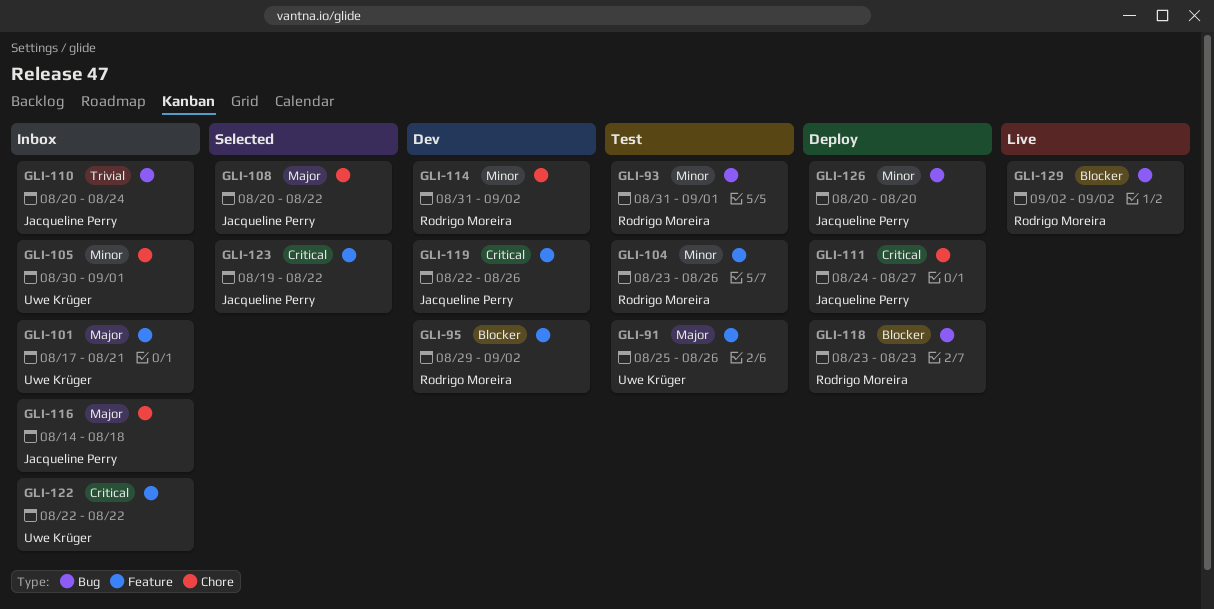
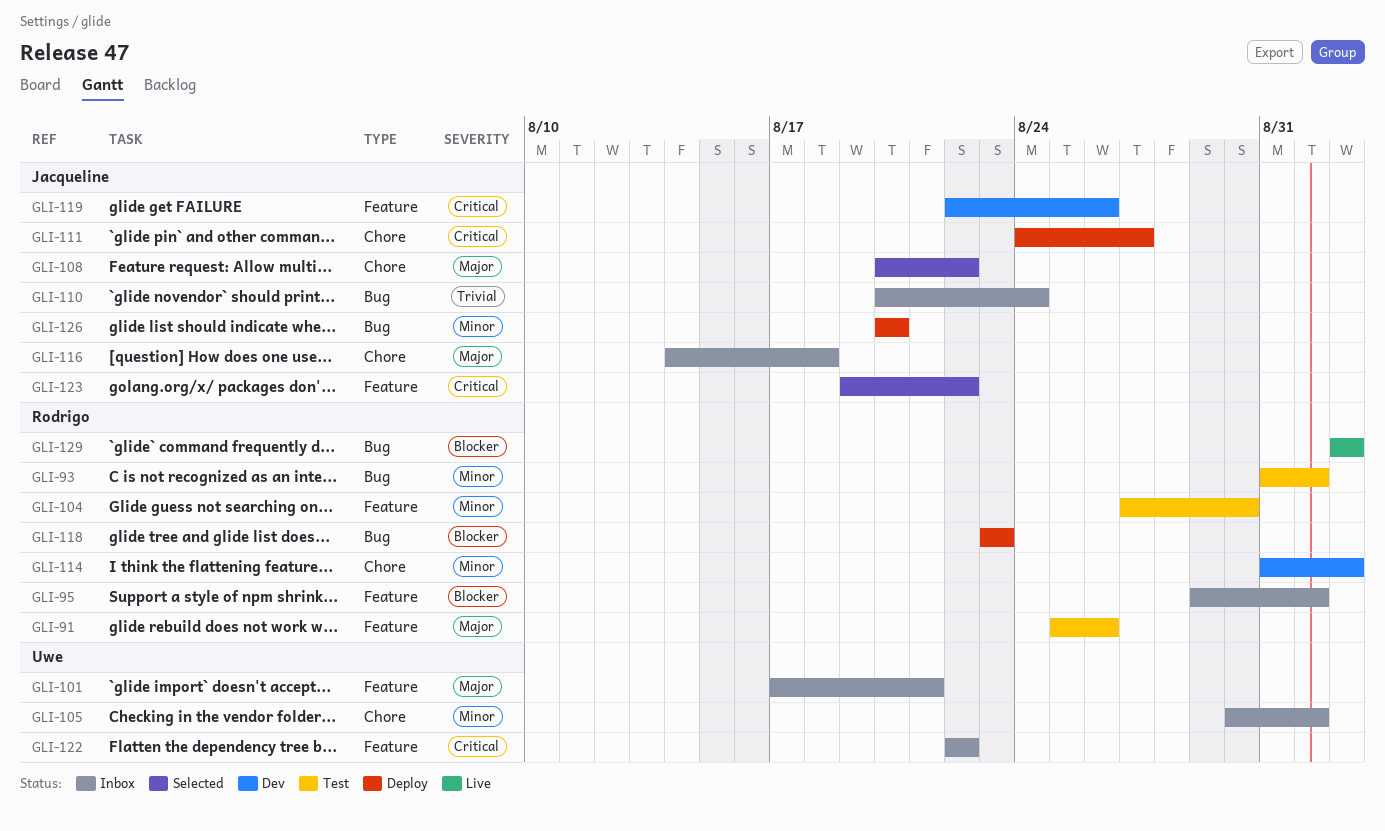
GLI-91, owner: Uwe Krüger -> Rodrigo Moreira
GLI-95, status: Dev -> Inbox
GLI-95, due: Sep 2 -> Sep 1
GLI-104, start: Aug 23 -> Aug 27
GLI-104, due: Aug 26 -> Aug 30

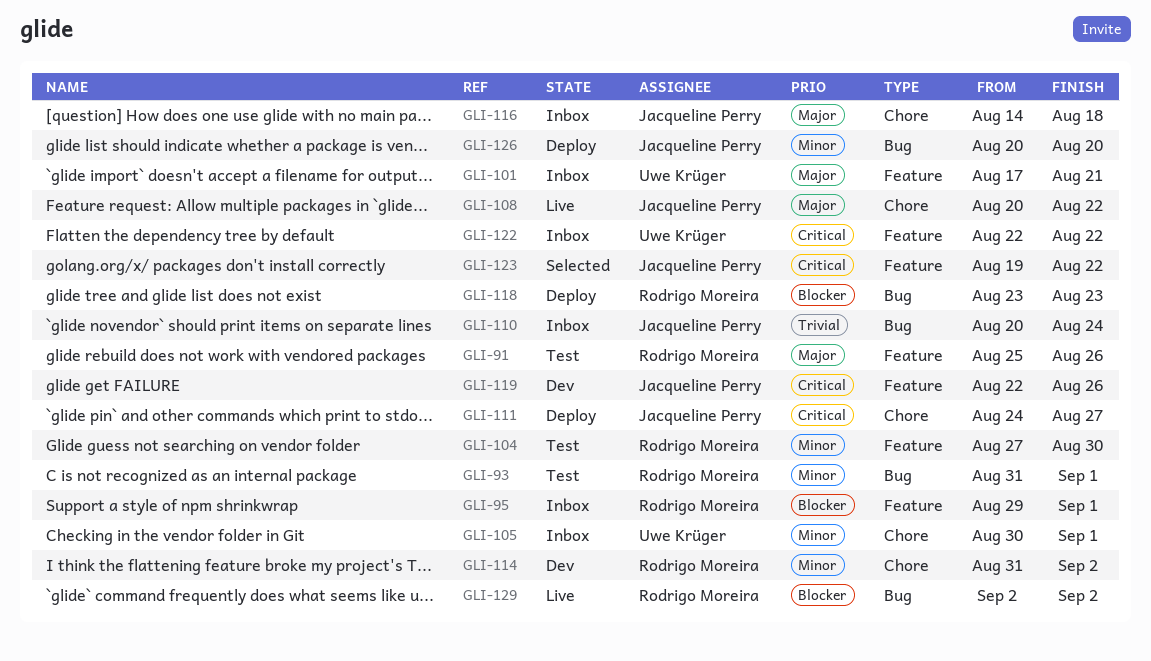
GLI-108, status: Selected -> Live

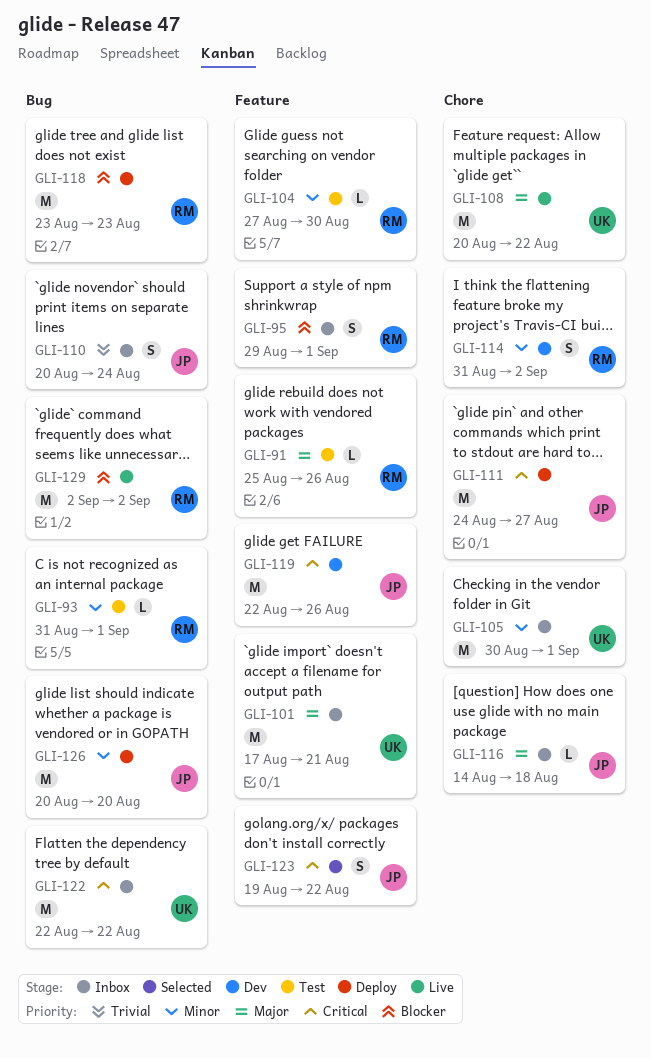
GLI-108, owner: Jacqueline Perry -> Uwe Krüger
GLI-122, label: Feature -> Bug

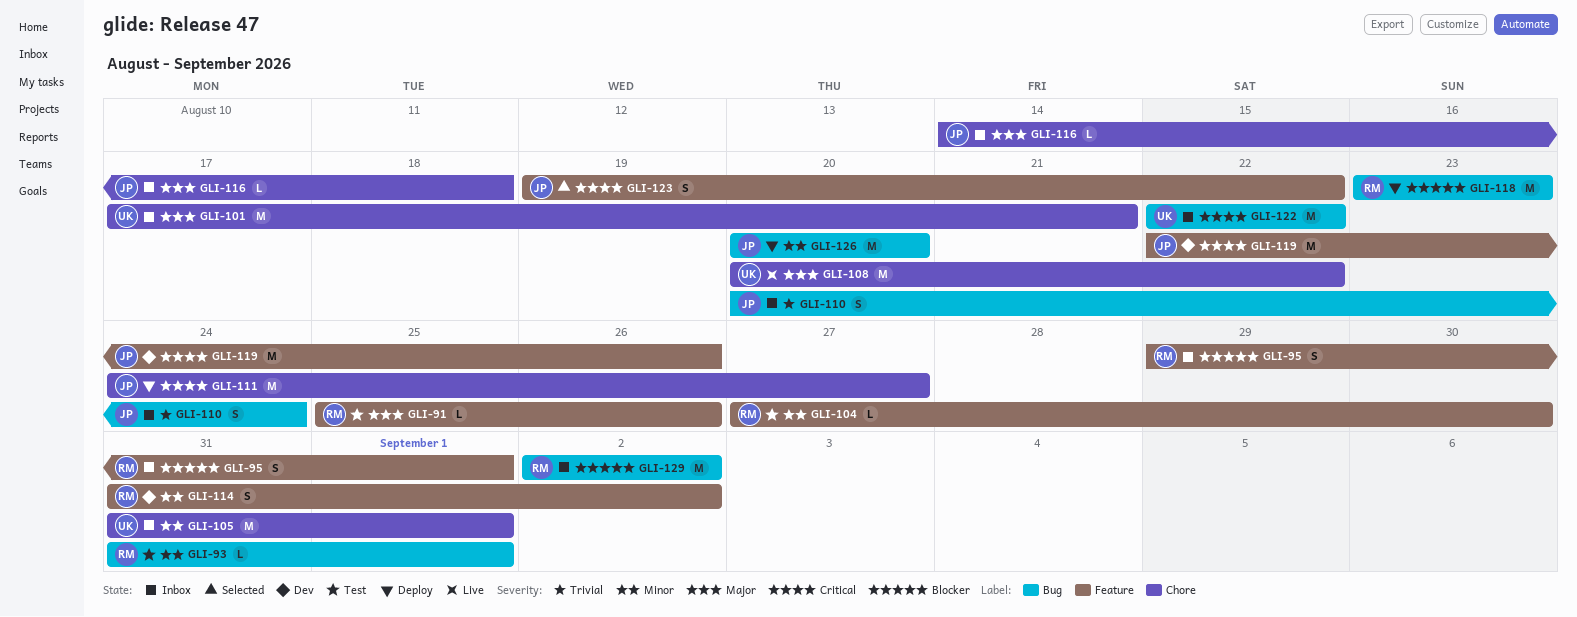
GLI-101, label: Feature -> Chore
GLI-105, start: Aug 30 -> Aug 31
GLI-114, label: Chore -> Feature
GLI-129, status: Live -> Inbox

